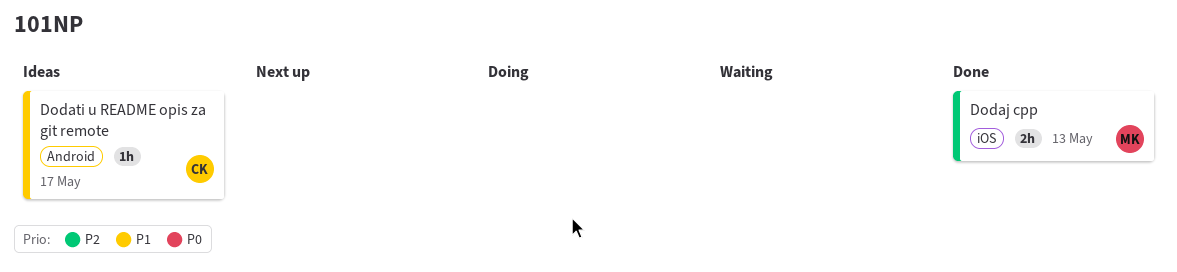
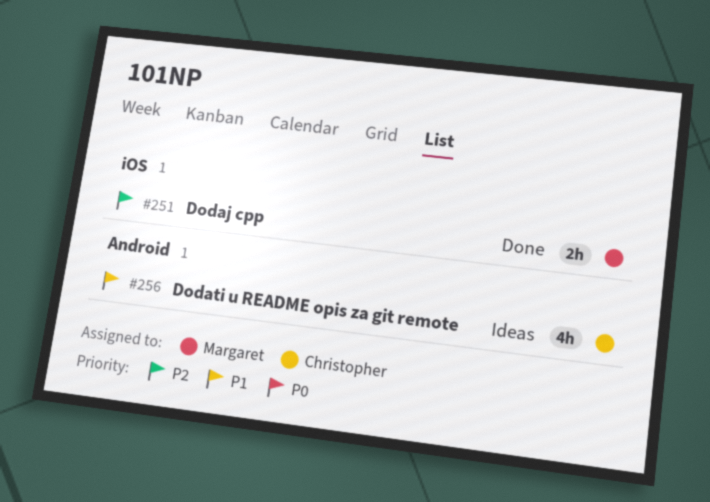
Dodati u README opis za git remote, estimate: 1h -> 4h

